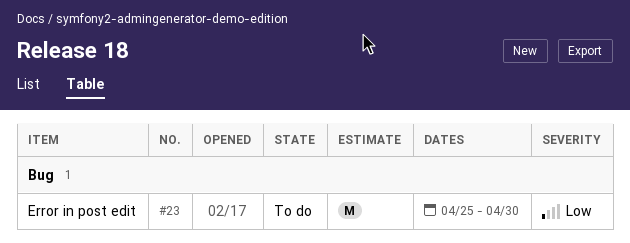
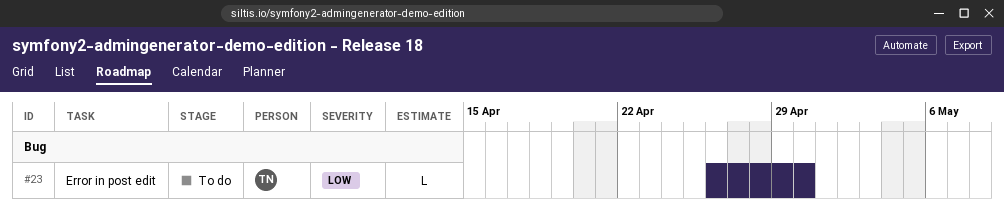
#23, estimate: M -> L
#23, start: Apr 25 -> Apr 26

